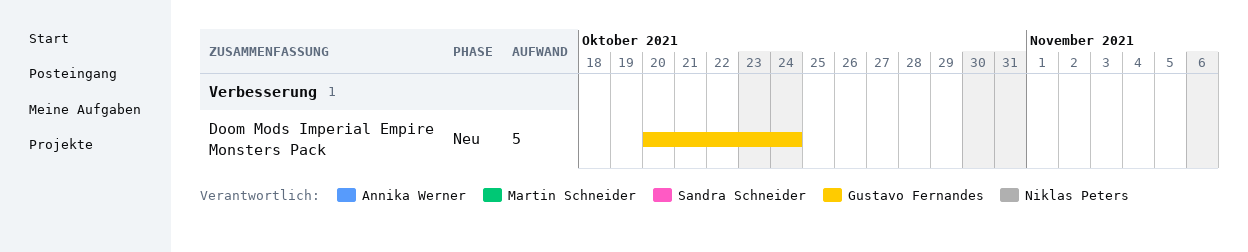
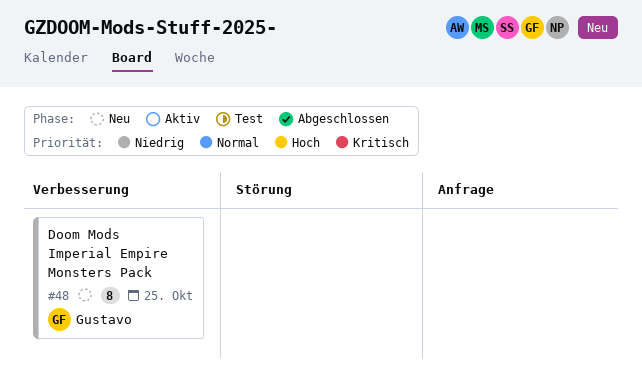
Doom Mods Imperial Empire Monsters Pack, estimate: 5 -> 8
Doom Mods Imperial Empire Monsters Pack, due: Oct 24 -> Oct 25

